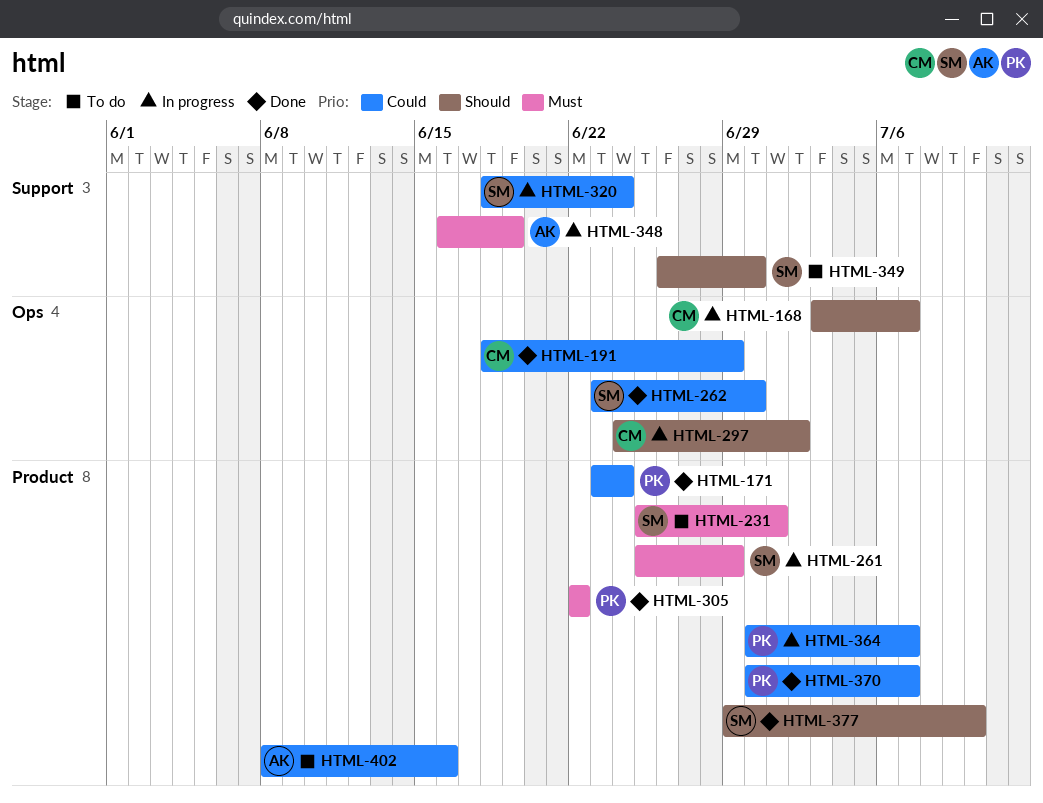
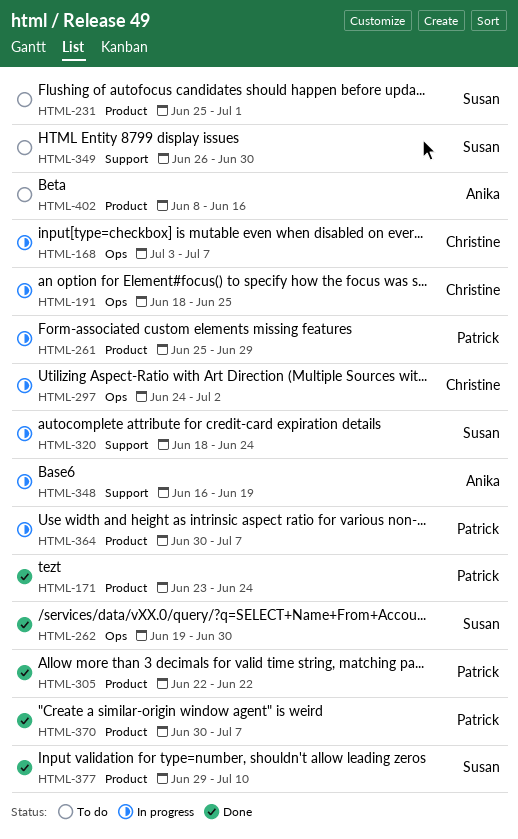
HTML-191, status: Done -> In progress
HTML-191, due: Jun 29 -> Jun 25
HTML-261, owner: Susan -> Patrick
HTML-262, start: Jun 23 -> Jun 19

